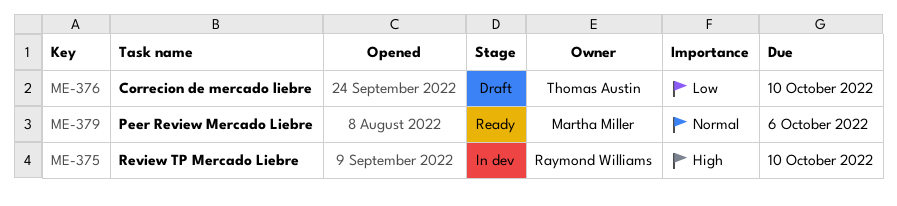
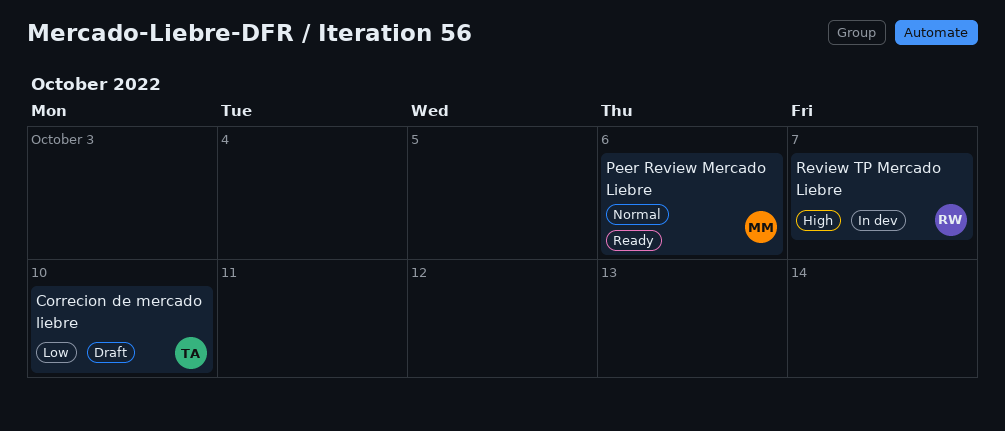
Review TP Mercado Liebre, due: Oct 10 -> Oct 7

